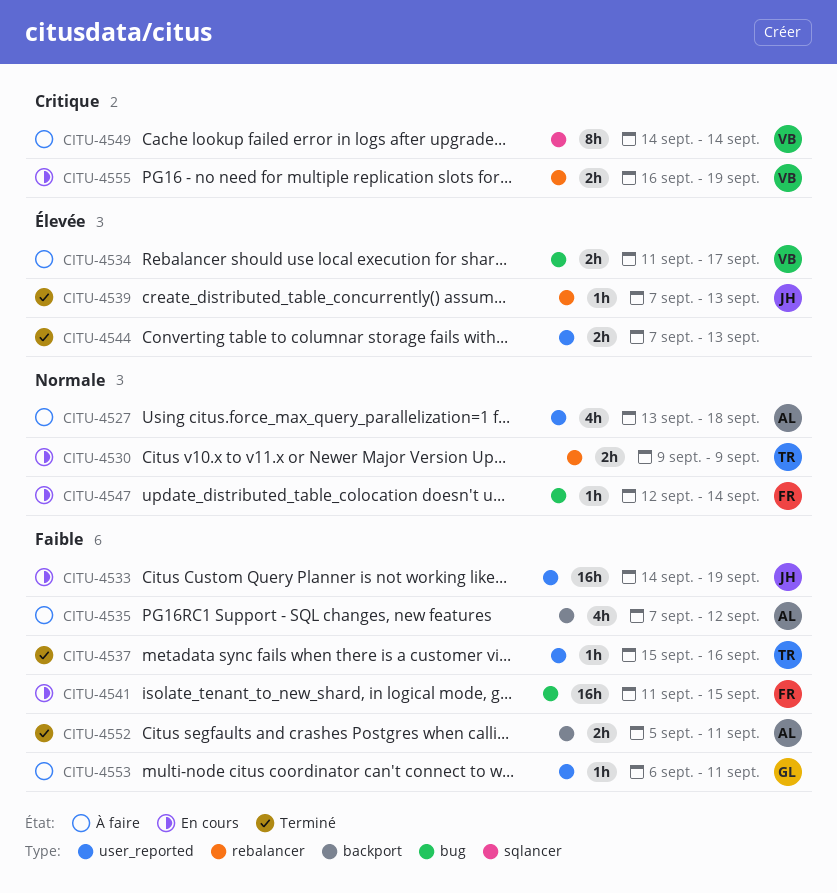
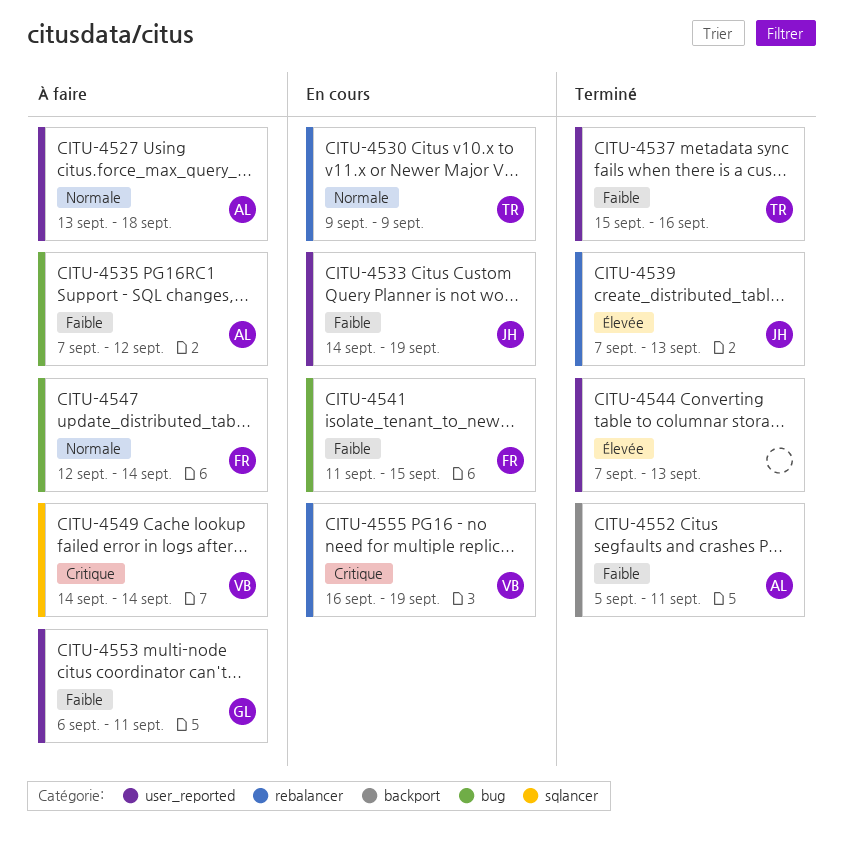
CITU-4534: present -> none
CITU-4535, label: backport -> bug
CITU-4547, status: En cours -> À faire

